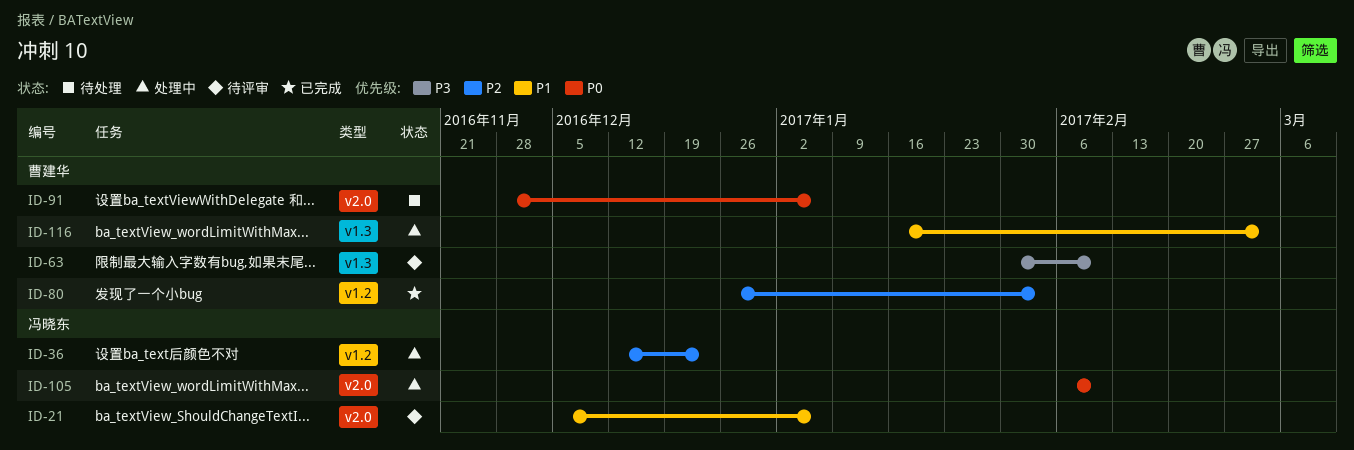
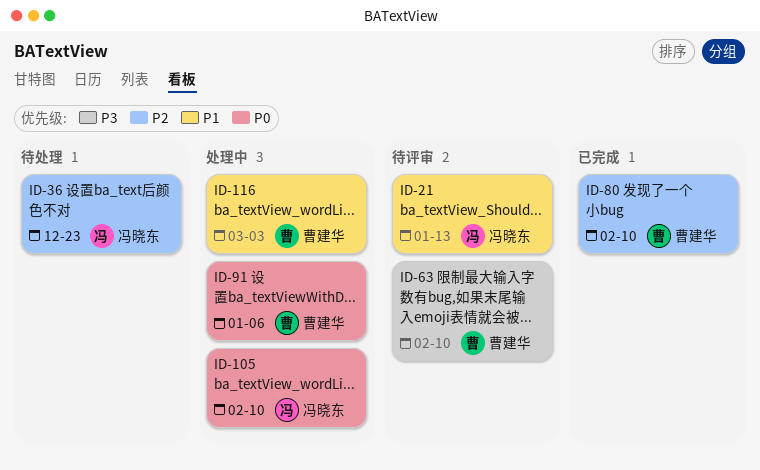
ID-21, due: Jan 6 -> Jan 13
ID-36, status: 处理中 -> 待处理
ID-80, due: Feb 3 -> Feb 10
ID-91, status: 待处理 -> 处理中

